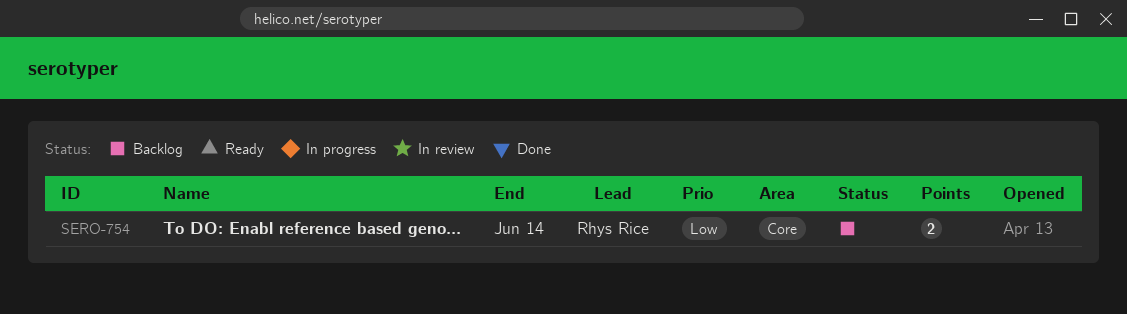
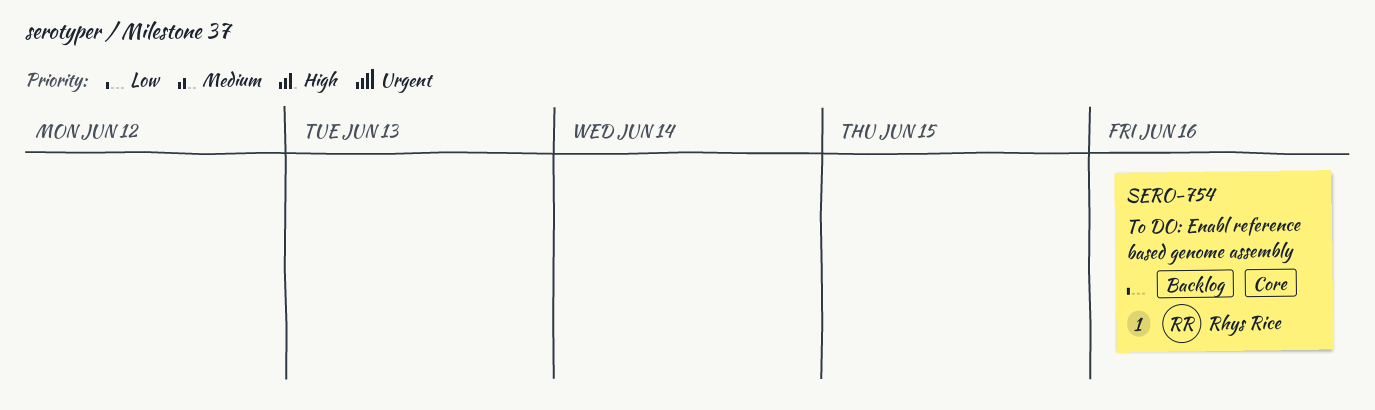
SERO-754, estimate: 2 -> 1
SERO-754, due: Jun 14 -> Jun 16

